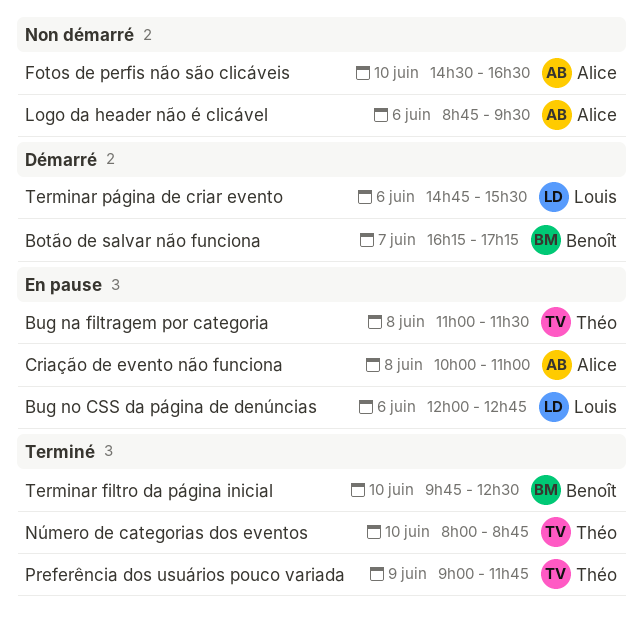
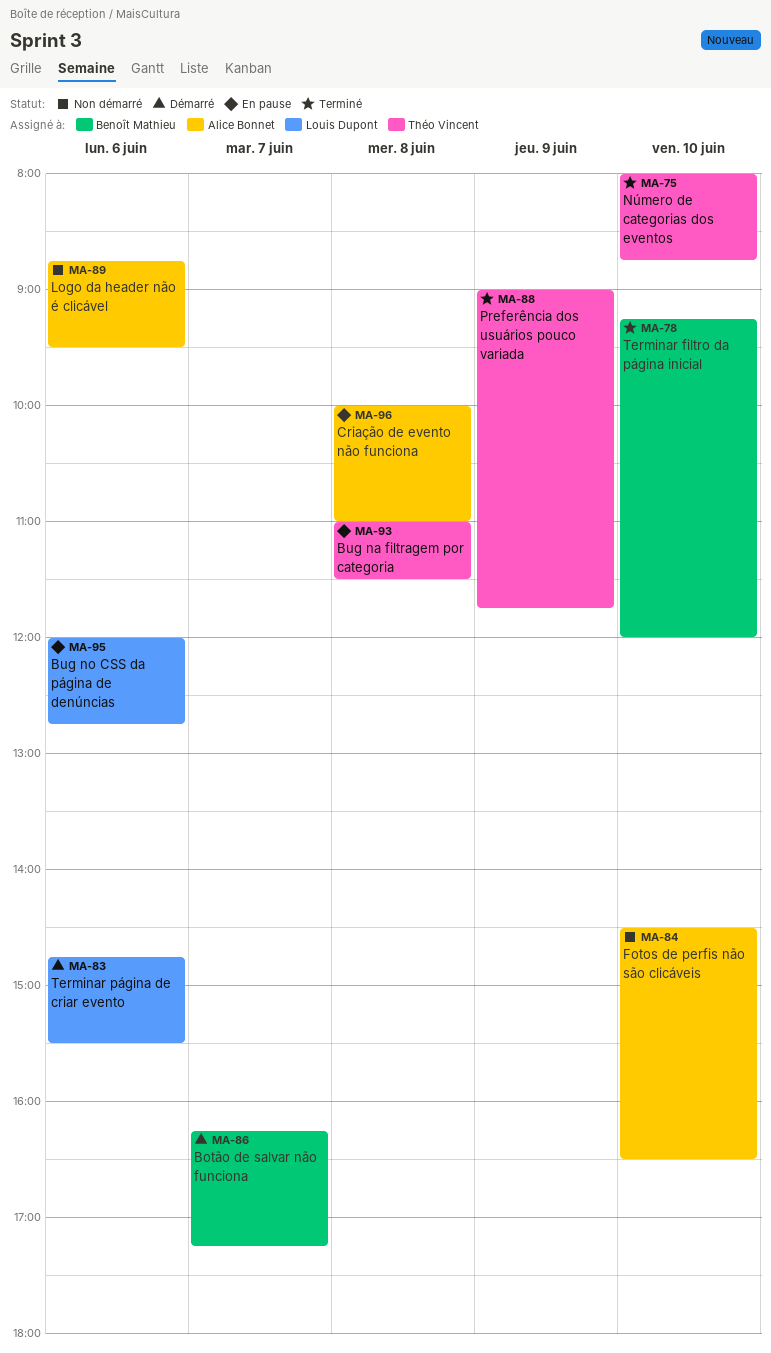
Terminar filtro da página inicial, begins: 09:45 -> 09:15
Terminar filtro da página inicial, ends: 12:30 -> 12:00

